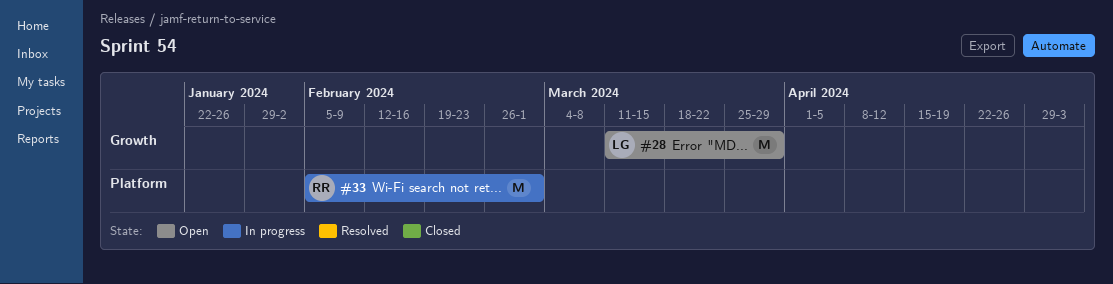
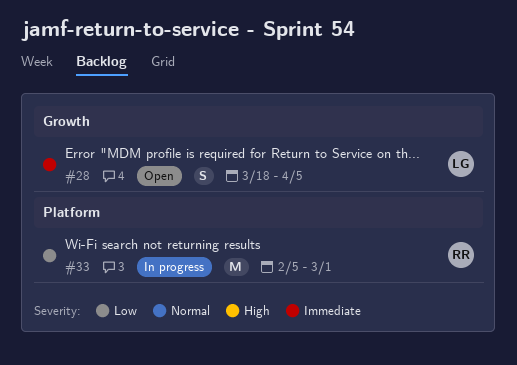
#28, estimate: M -> S
#28, start: Mar 11 -> Mar 18
#28, due: Mar 29 -> Apr 5

